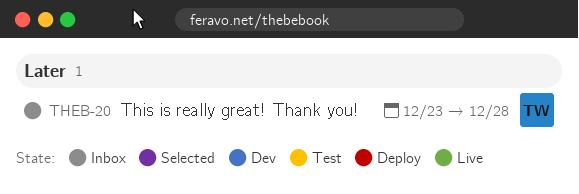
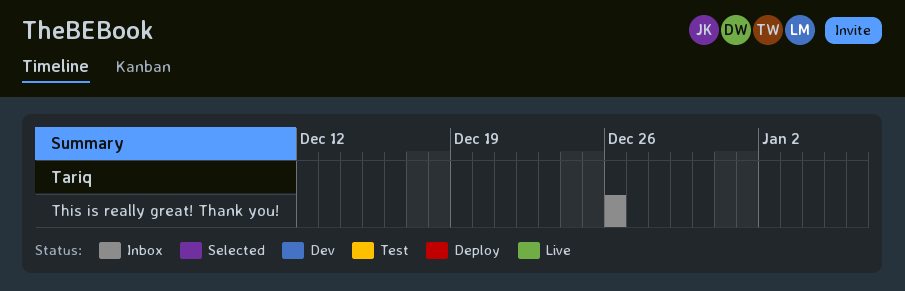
This is really great! Thank you!, start: Dec 23 -> Dec 26
This is really great! Thank you!, due: Dec 28 -> Dec 26

